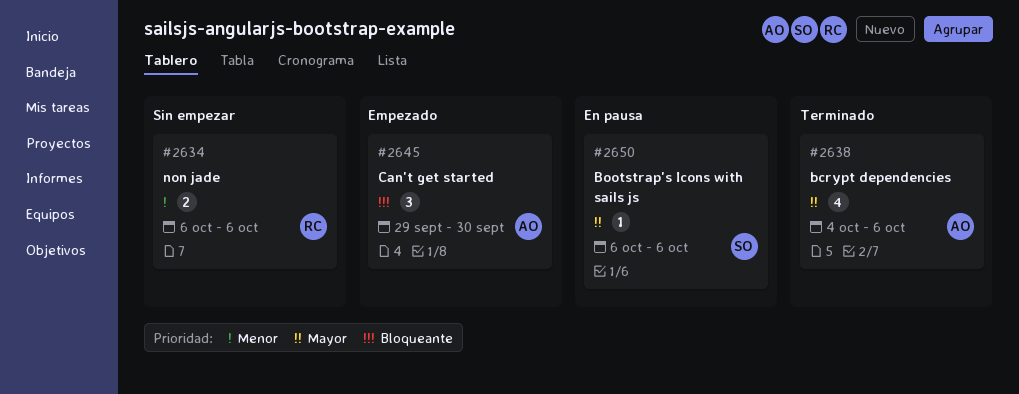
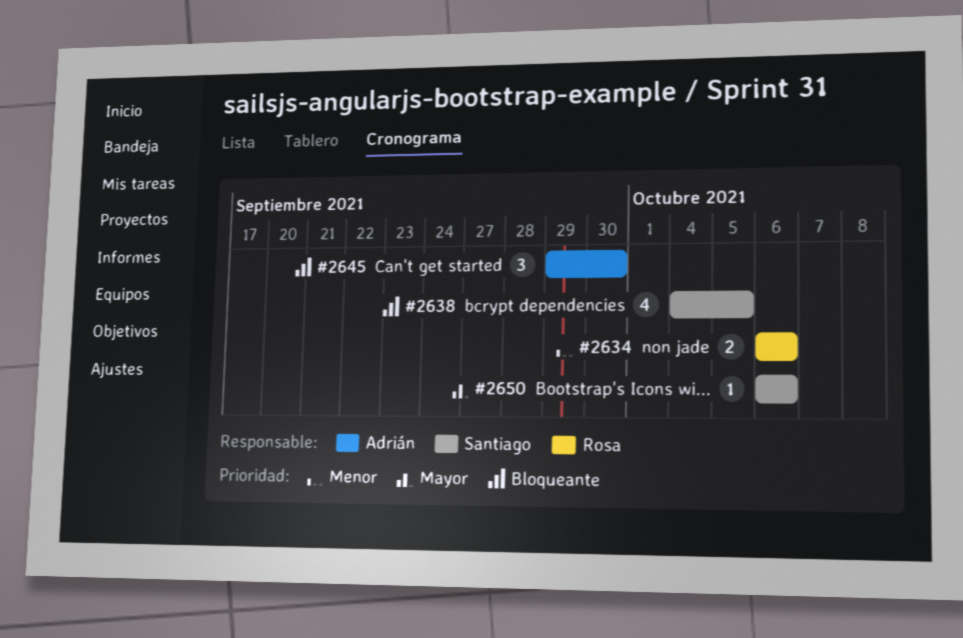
#2638, owner: Adrián -> Santiago
#2638, priority: Mayor -> Bloqueante
#2638, due: Oct 6 -> Oct 5

